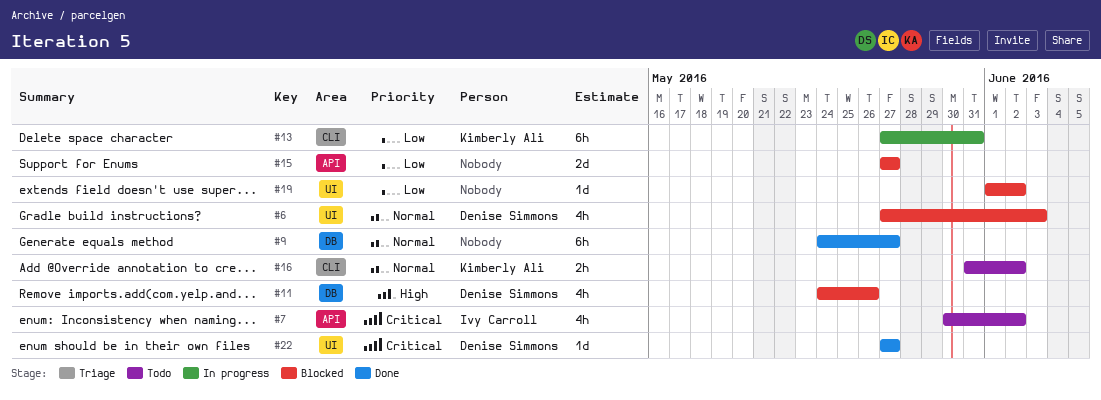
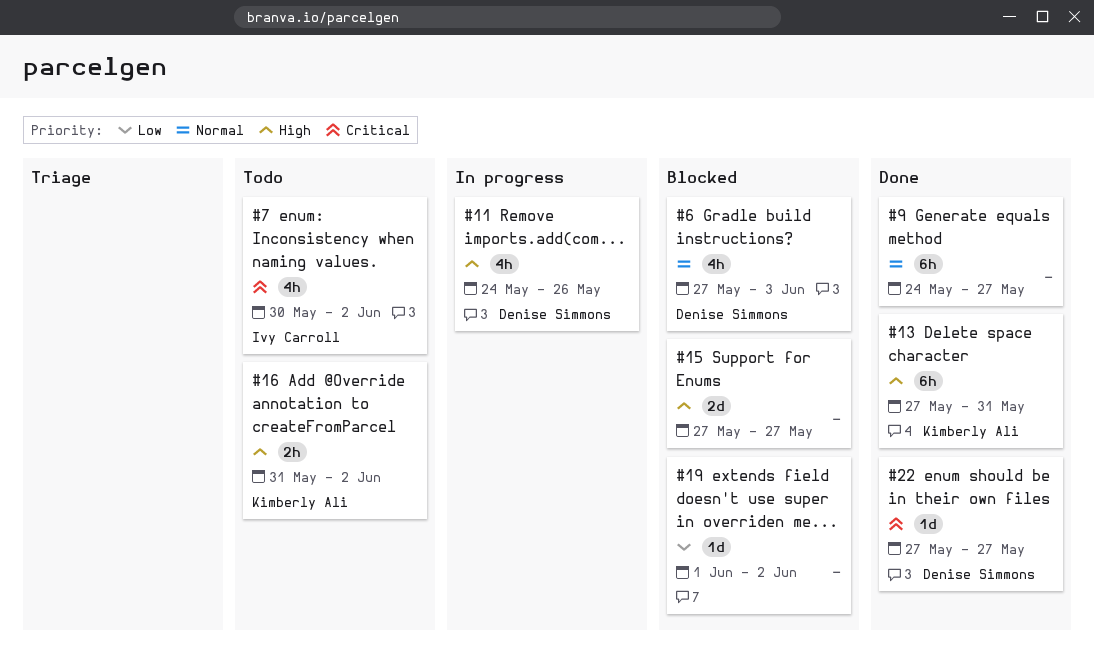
#11, status: Blocked -> In progress
#13, status: In progress -> Done
#13, priority: Low -> High
#15, priority: Low -> High
#16, priority: Normal -> High

